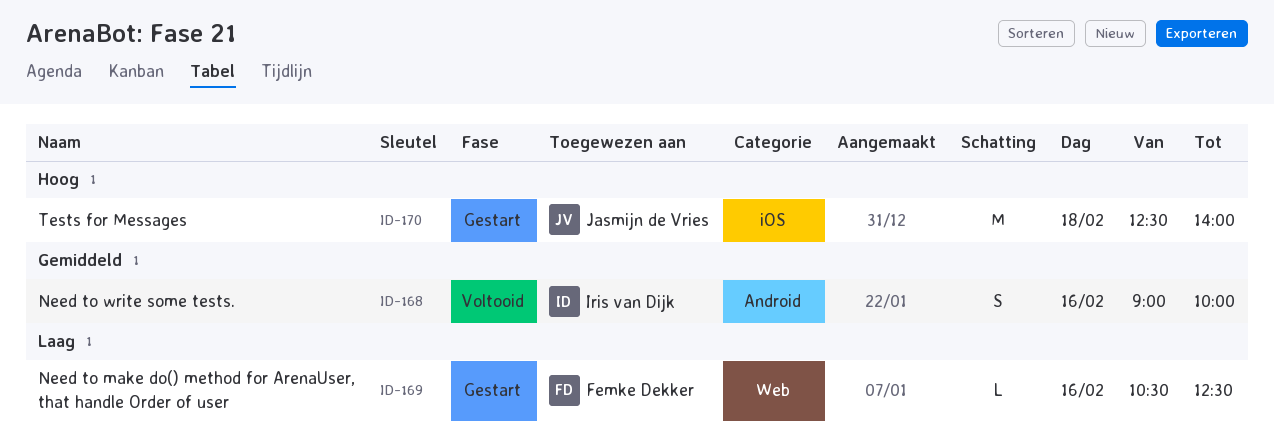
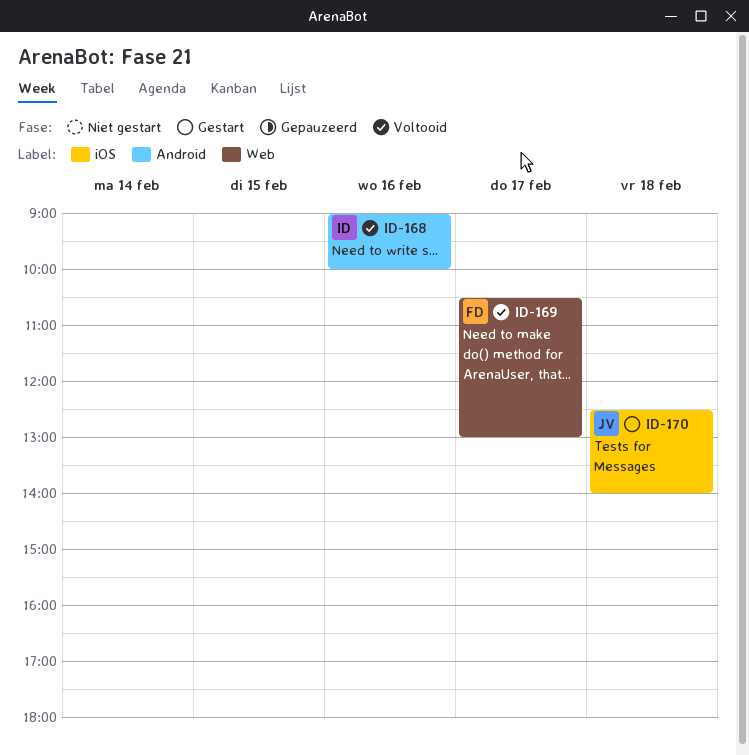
ID-169, status: Gestart -> Voltooid
ID-169, day: Feb 16 -> Feb 17
ID-169, ends: 12:30 -> 13:00

